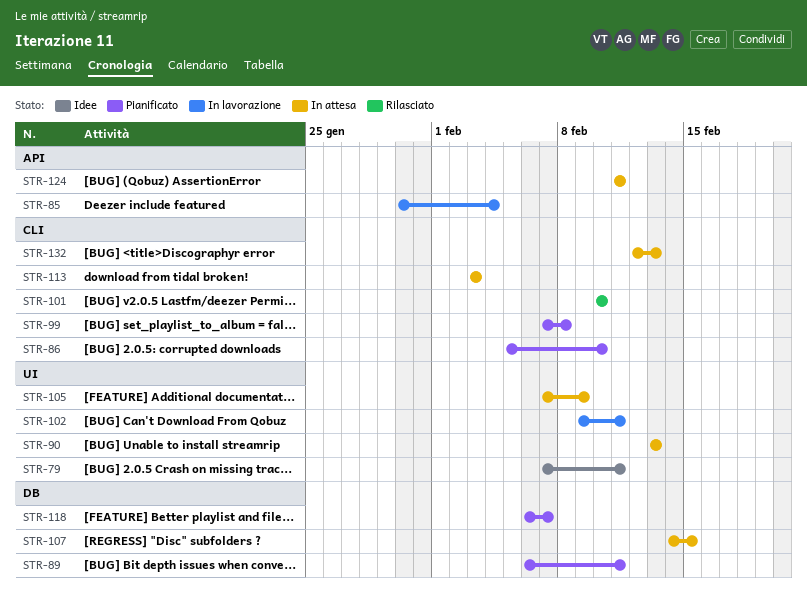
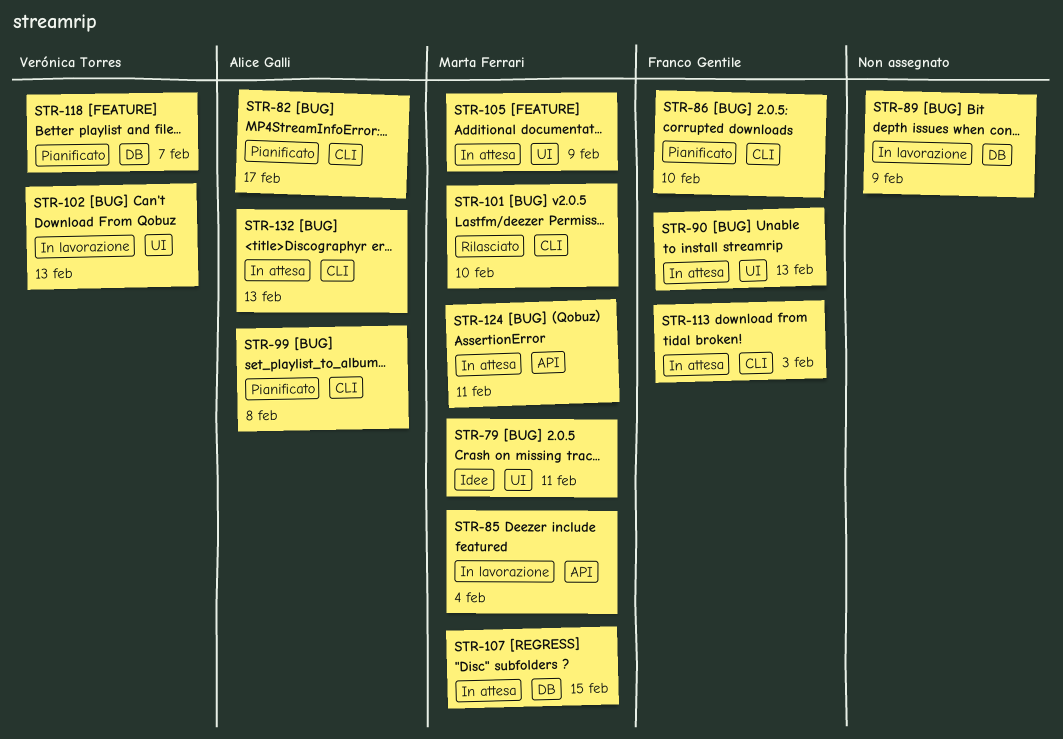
STR-82: none -> present
STR-89, status: Pianificato -> In lavorazione
STR-89, due: Feb 11 -> Feb 9
STR-102, due: Feb 11 -> Feb 13

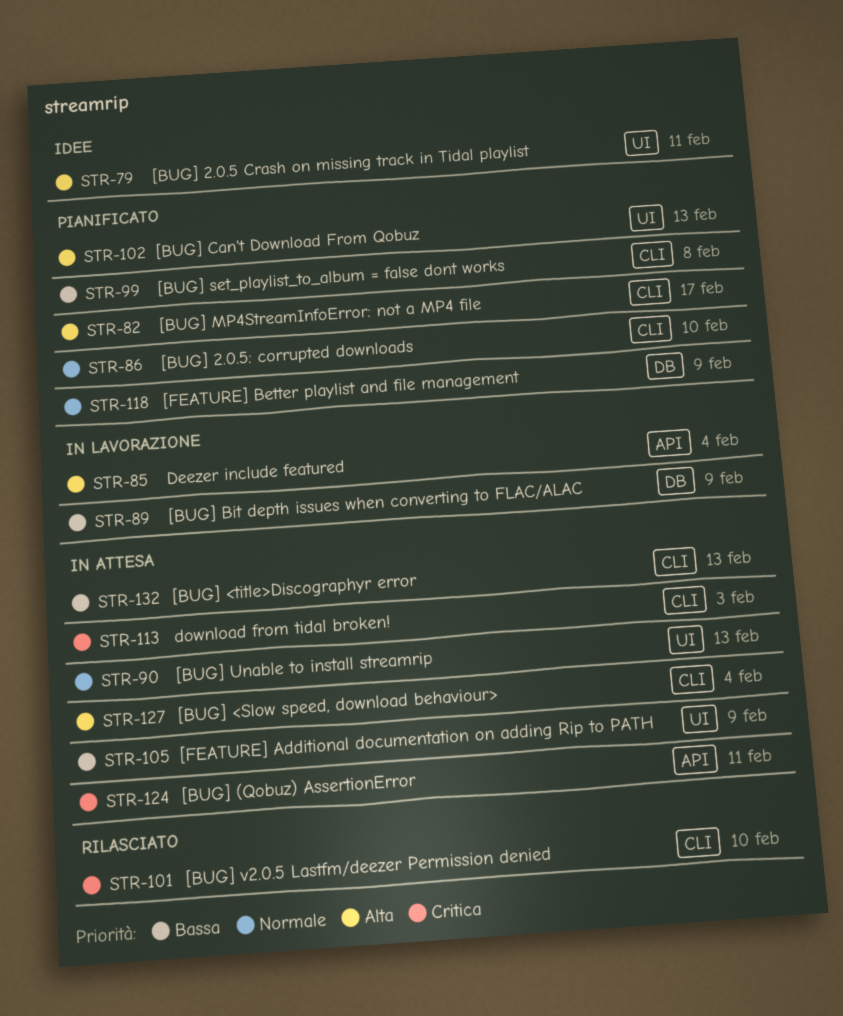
STR-102, status: In lavorazione -> Pianificato
STR-107: present -> none
STR-118, due: Feb 7 -> Feb 9
STR-127: none -> present

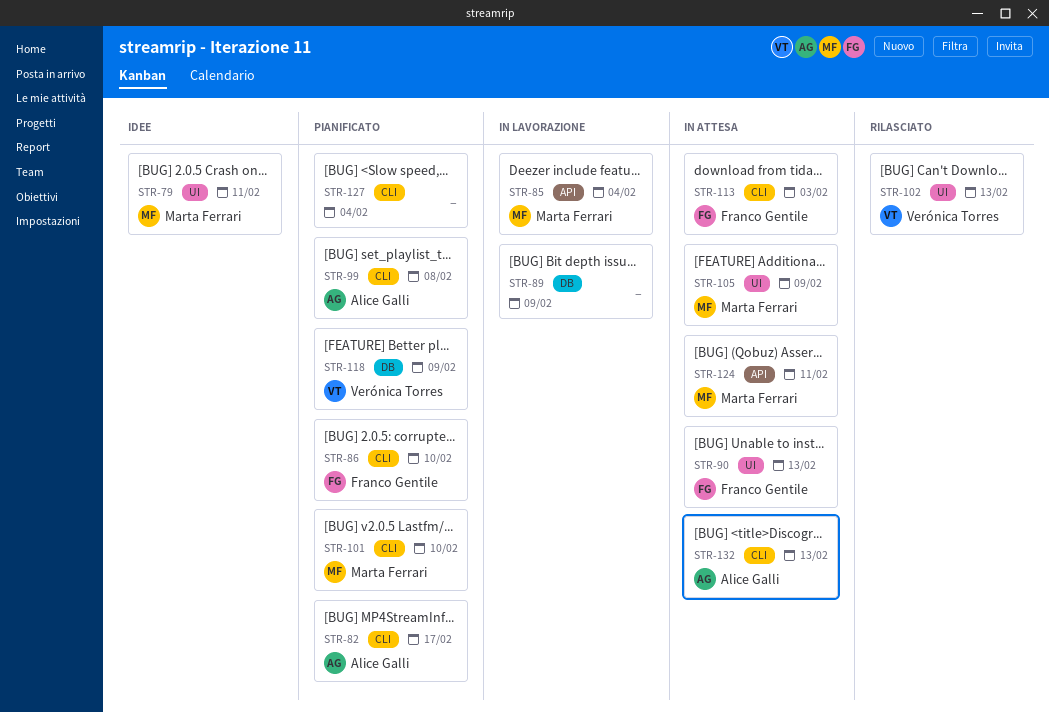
STR-101, status: Rilasciato -> Pianificato
STR-102, status: Pianificato -> Rilasciato
STR-127, status: In attesa -> Pianificato

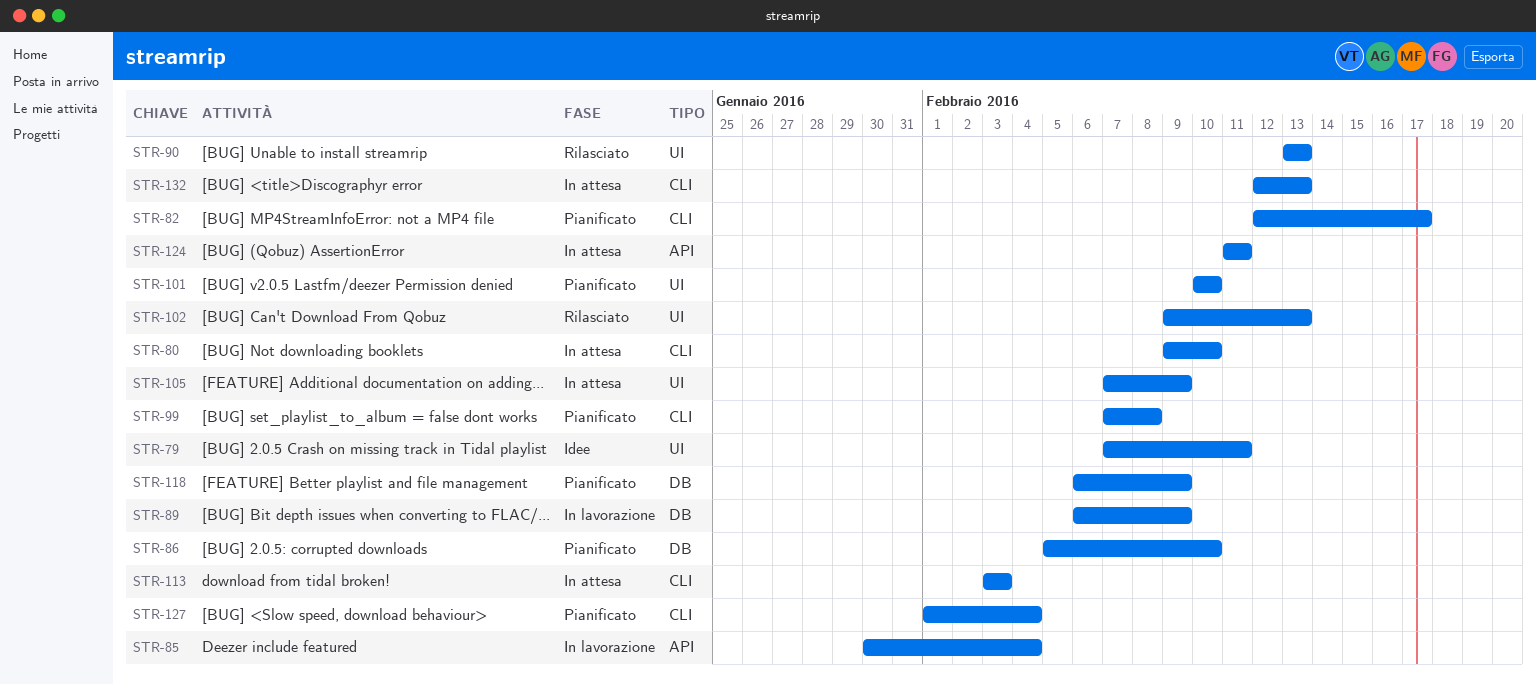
STR-80: none -> present
STR-86, label: CLI -> DB
STR-90, status: In attesa -> Rilasciato
STR-101, label: CLI -> UI

